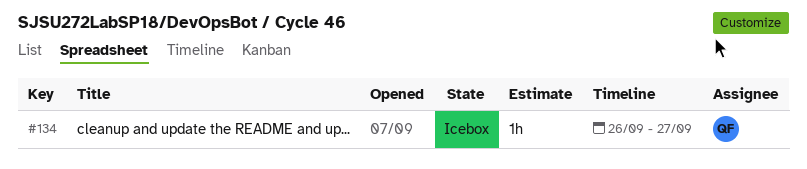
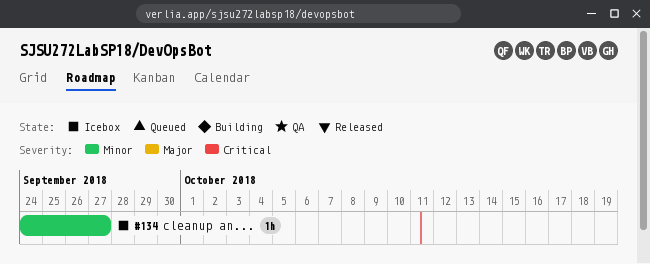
#134, start: Sep 26 -> Sep 24

